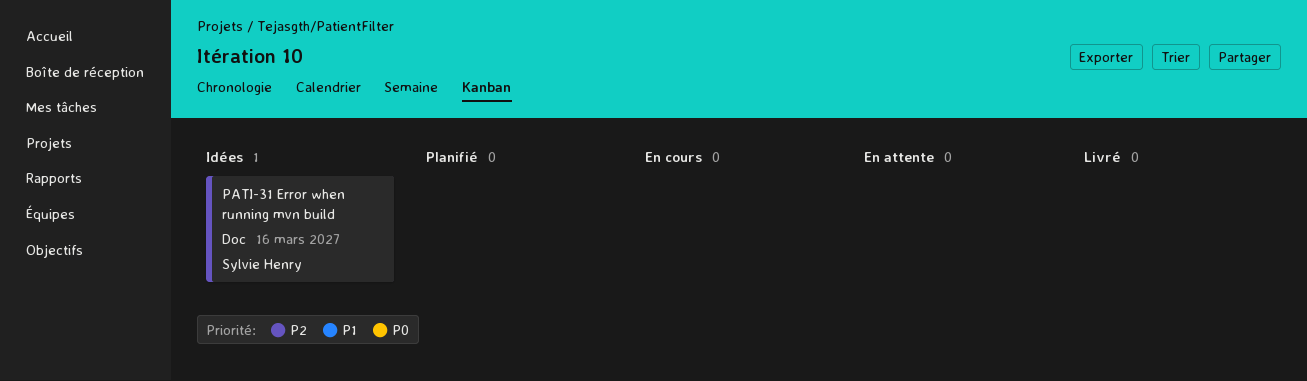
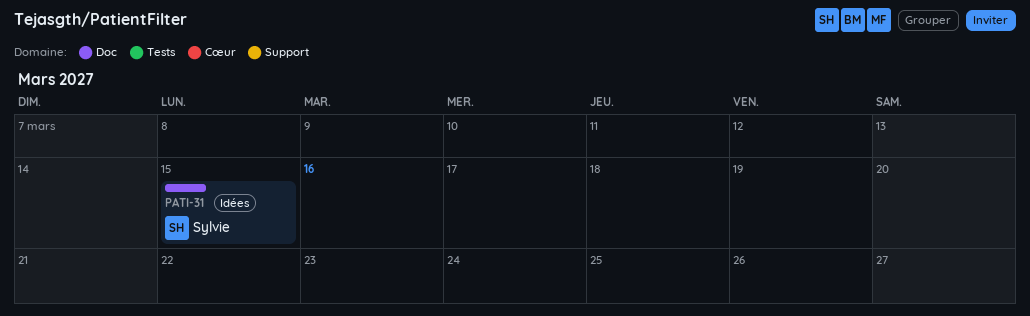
PATI-31, due: Mar 16 -> Mar 15

